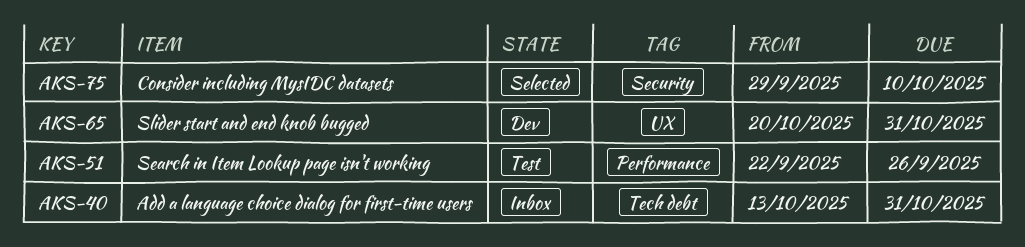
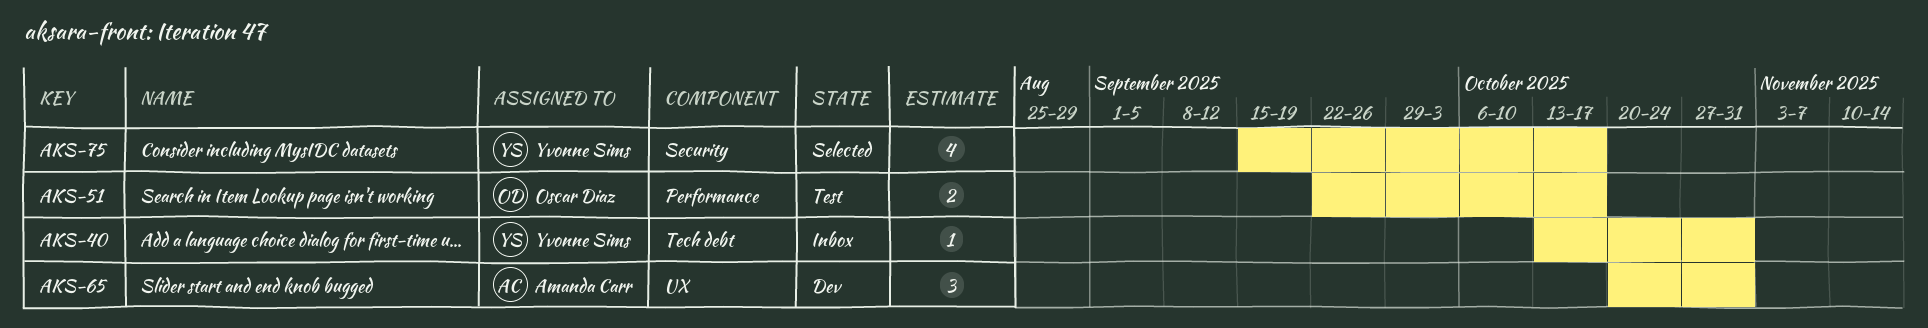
AKS-51, due: Sep 26 -> Oct 17
AKS-75, start: Sep 29 -> Sep 15
AKS-75, due: Oct 10 -> Oct 17

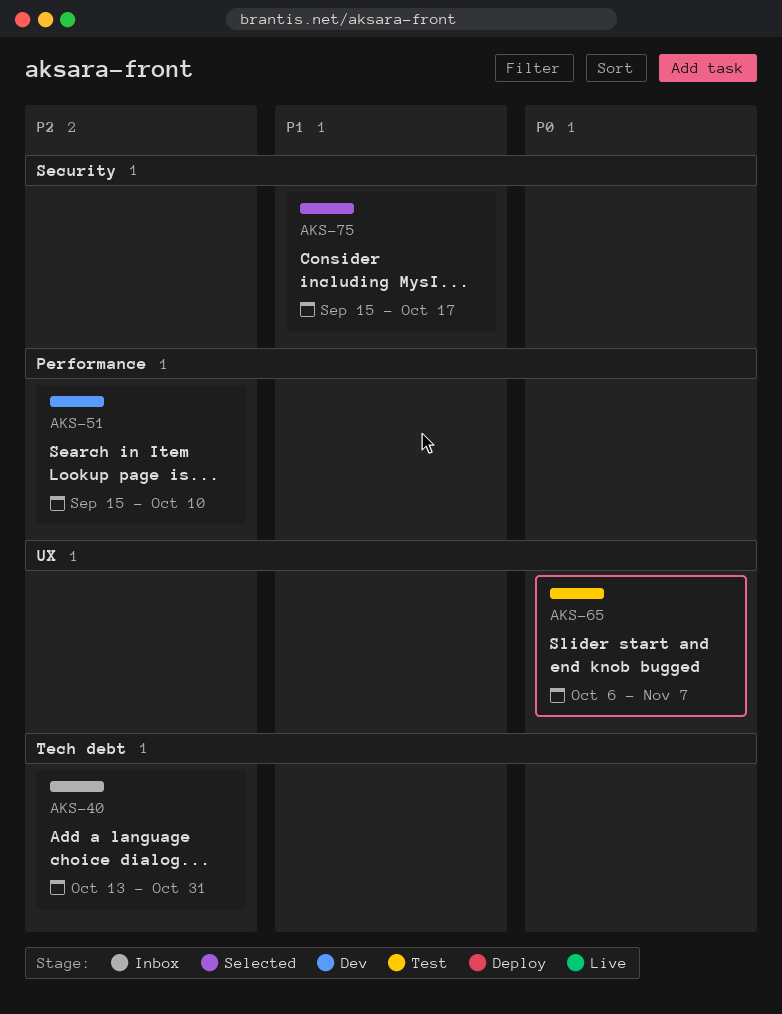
AKS-51, status: Test -> Dev
AKS-51, start: Sep 22 -> Sep 15
AKS-51, due: Oct 17 -> Oct 10
AKS-65, status: Dev -> Test
AKS-65, start: Oct 20 -> Oct 6
AKS-65, due: Oct 31 -> Nov 7

